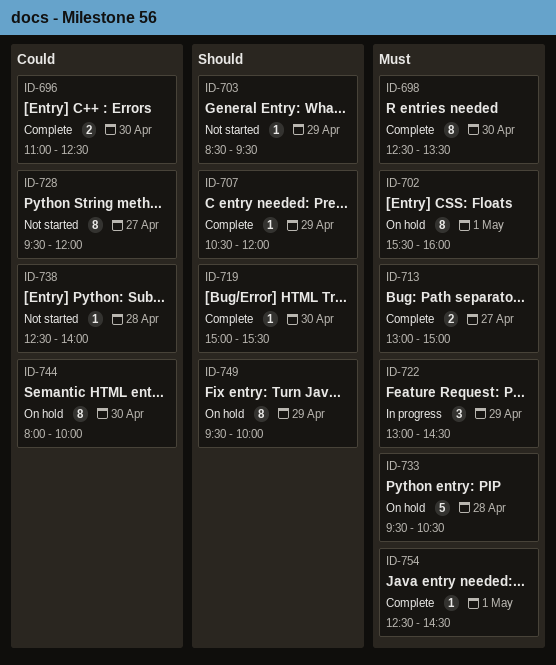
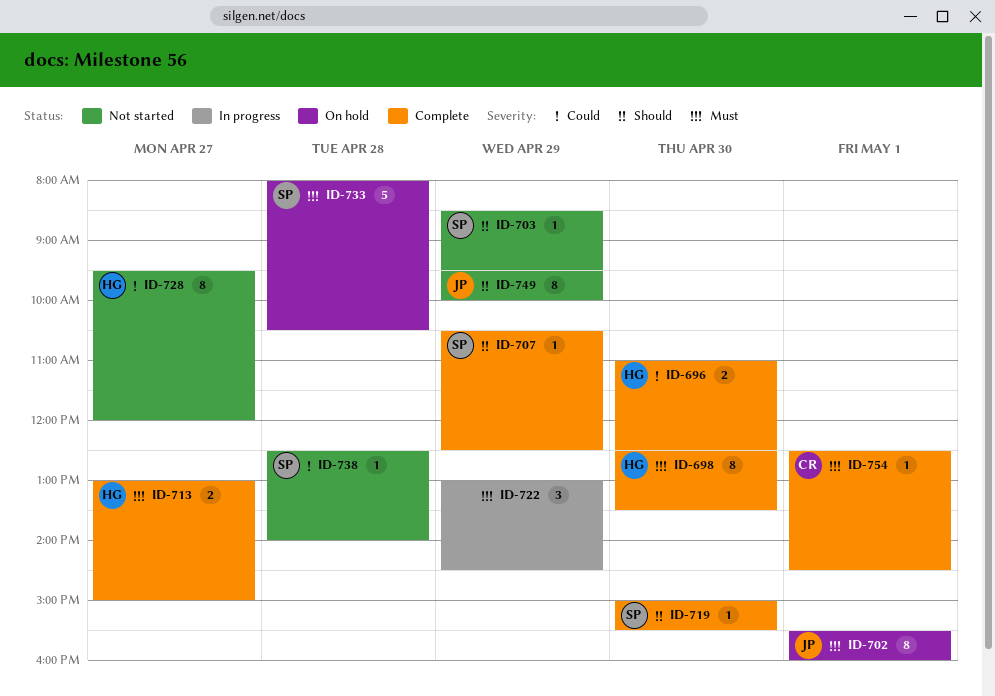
ID-707, ends: 12:00 -> 12:30
ID-733, begins: 09:30 -> 08:00
ID-744: present -> none
ID-749, status: On hold -> Not started

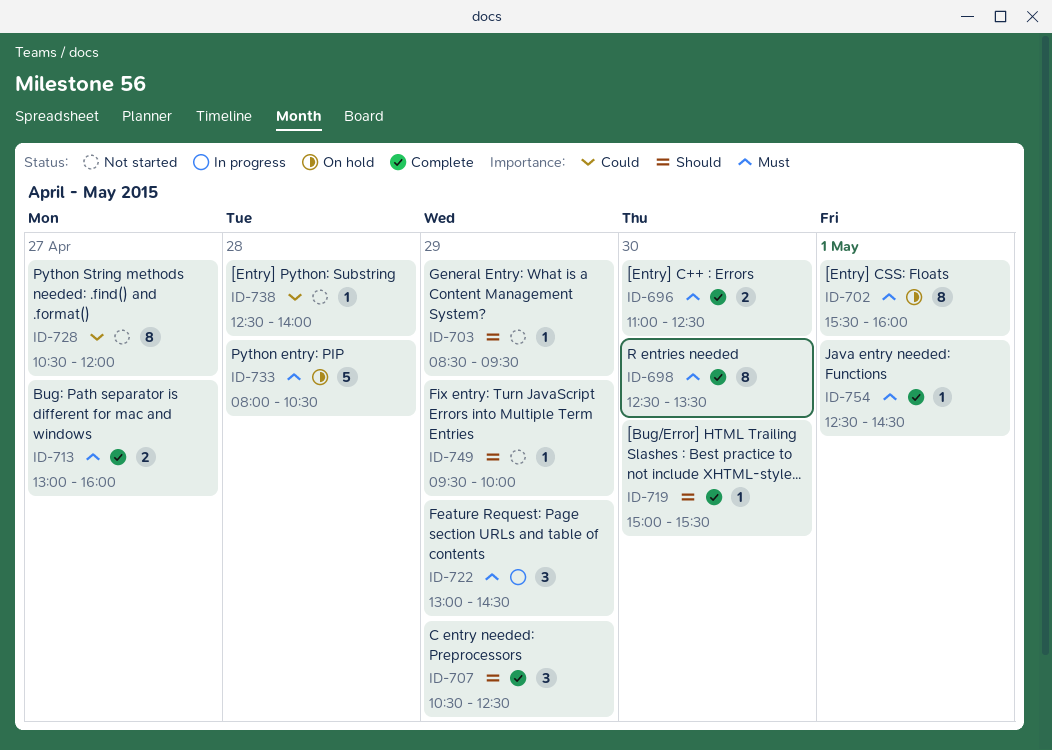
ID-696, priority: Could -> Must
ID-707, estimate: 1 -> 3
ID-713, ends: 15:00 -> 16:00
ID-728, begins: 09:30 -> 10:30
ID-749, estimate: 8 -> 1

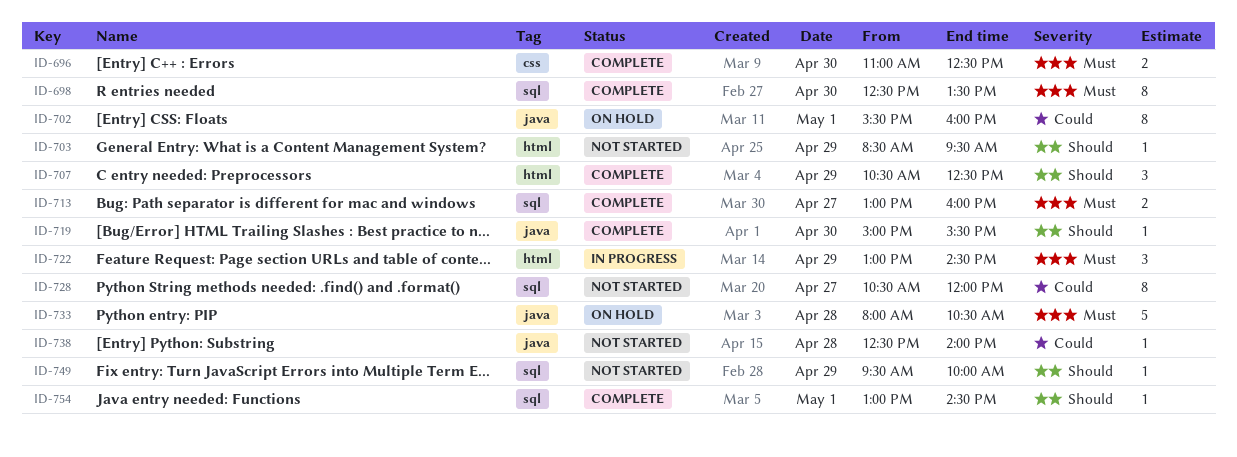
ID-702, priority: Must -> Could
ID-754, priority: Must -> Should
ID-754, begins: 12:30 -> 13:00

